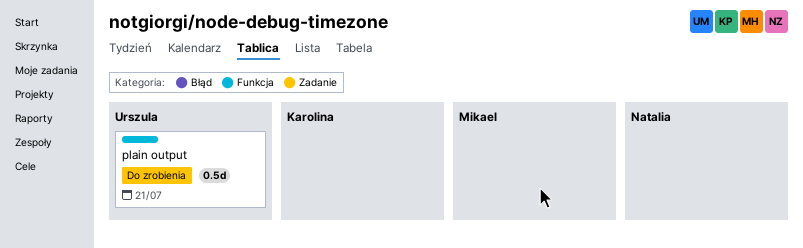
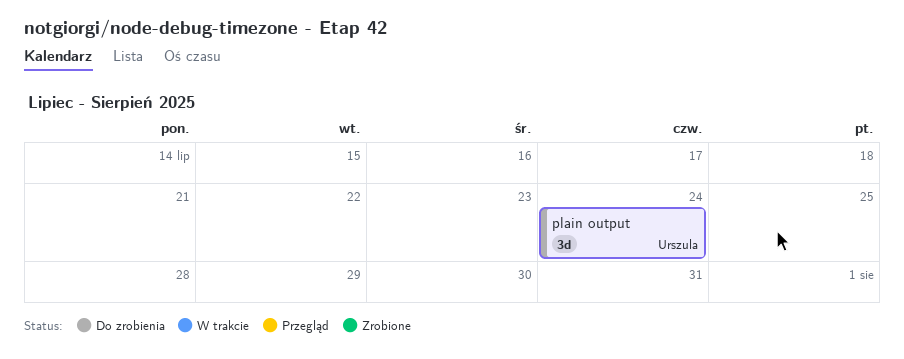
plain output, estimate: 0.5d -> 3d
plain output, due: Jul 21 -> Jul 24

